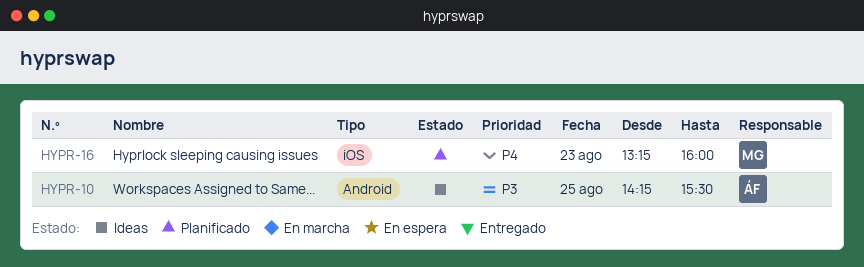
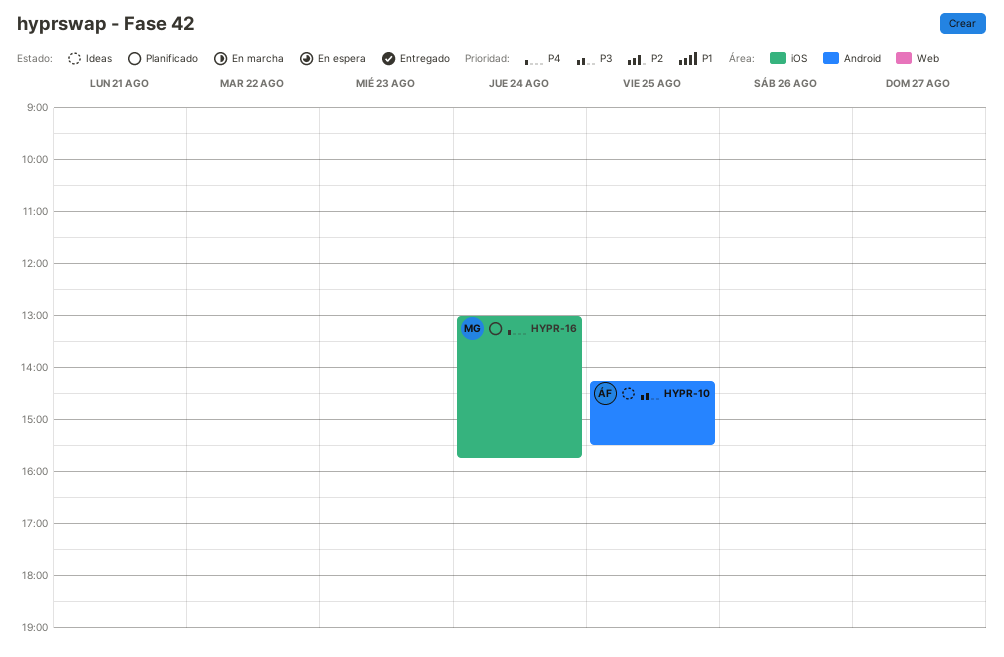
HYPR-16, day: Aug 23 -> Aug 24
HYPR-16, begins: 13:15 -> 13:00
HYPR-16, ends: 16:00 -> 15:45

